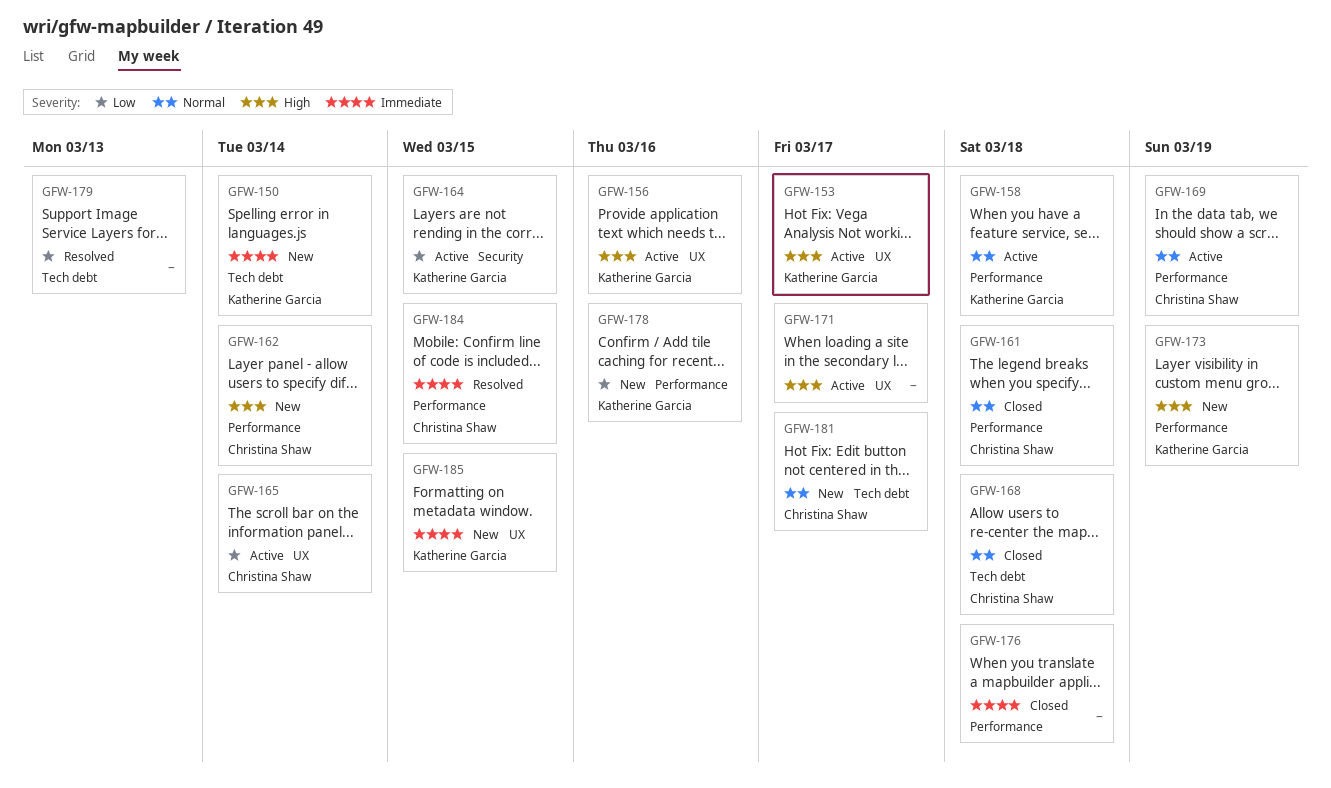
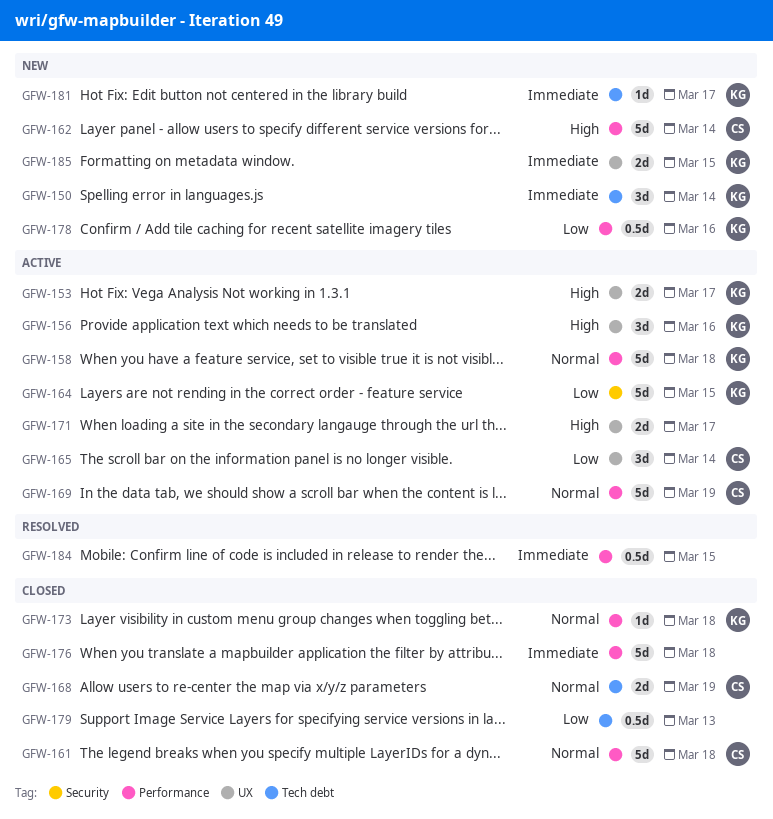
GFW-168, due: Mar 18 -> Mar 19
GFW-173, status: New -> Closed
GFW-173, priority: High -> Normal
GFW-173, due: Mar 19 -> Mar 18
GFW-179, status: Resolved -> Closed
GFW-181, owner: Christina Shaw -> Katherine Garcia
GFW-181, priority: Normal -> Immediate
GFW-184, owner: Christina Shaw -> none

